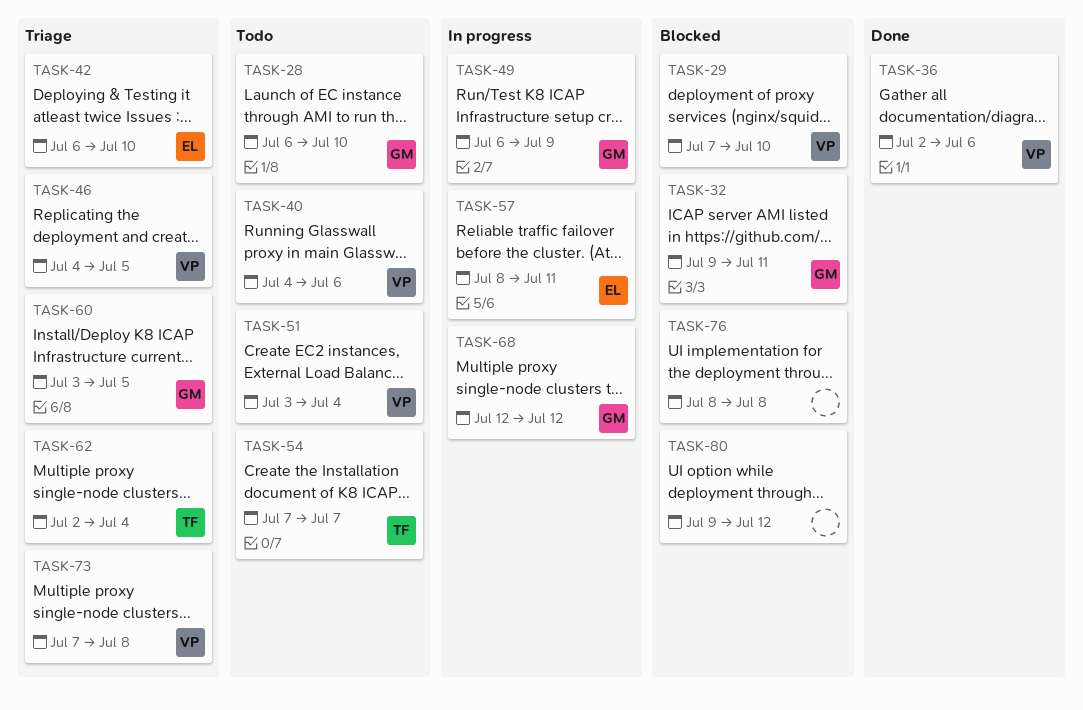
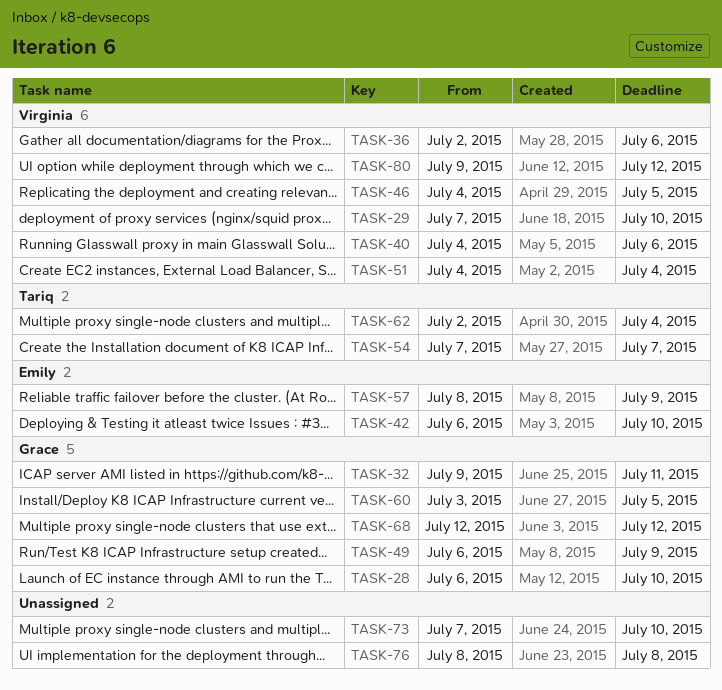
TASK-51, start: Jul 3 -> Jul 4
TASK-57, due: Jul 11 -> Jul 9
TASK-73, owner: Virginia -> none
TASK-73, due: Jul 8 -> Jul 10
TASK-80, owner: none -> Virginia

